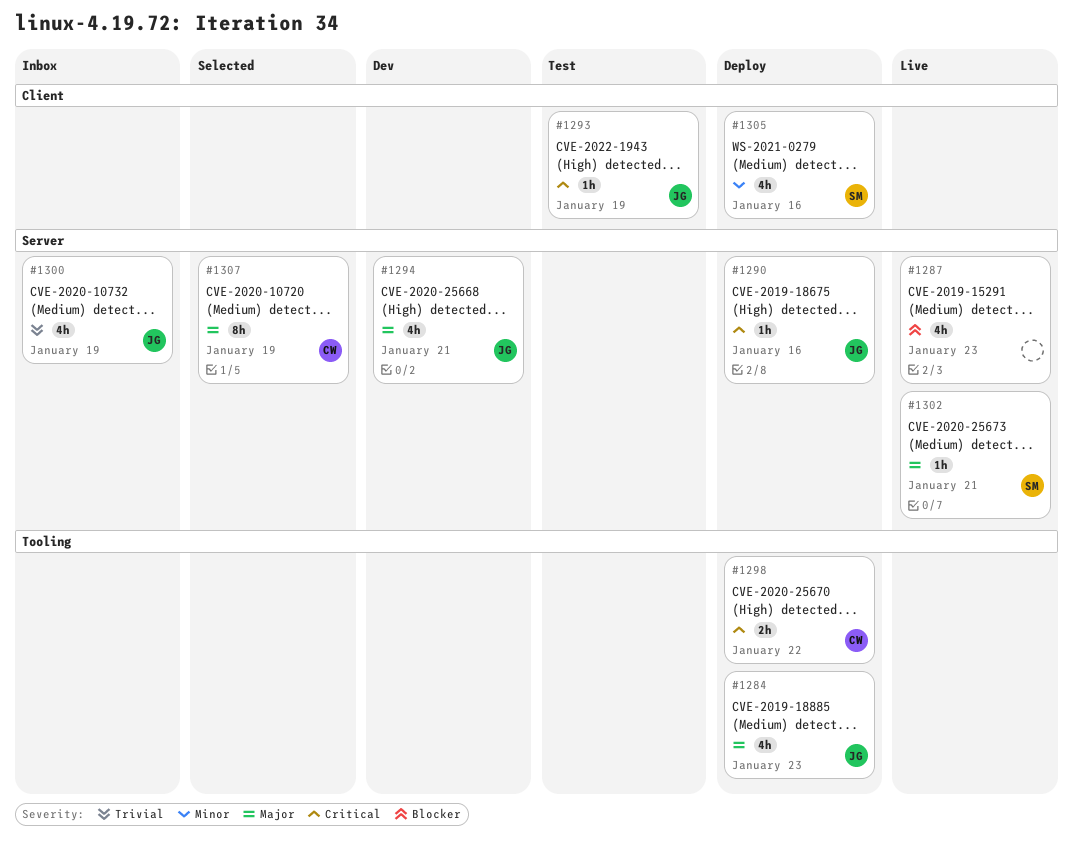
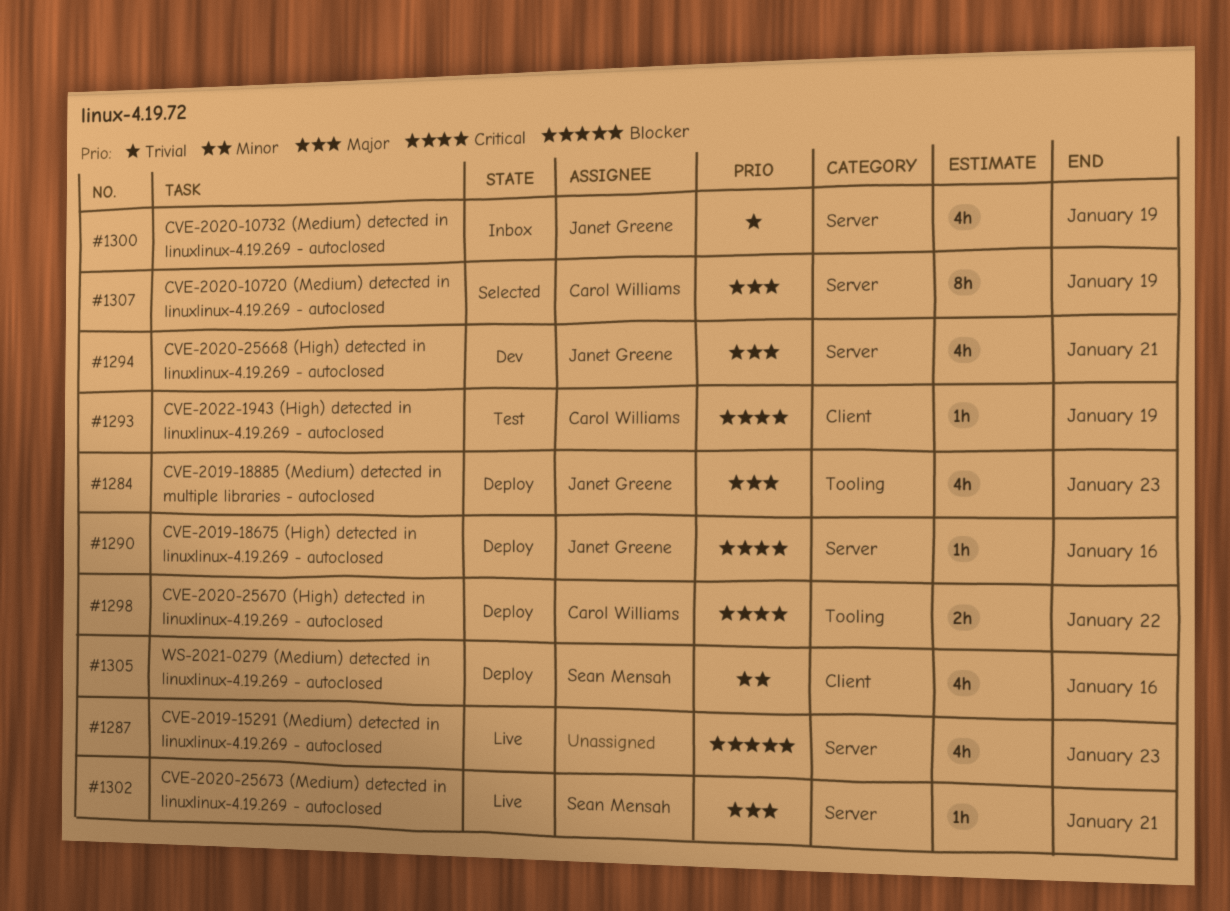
#1293, owner: Janet Greene -> Carol Williams

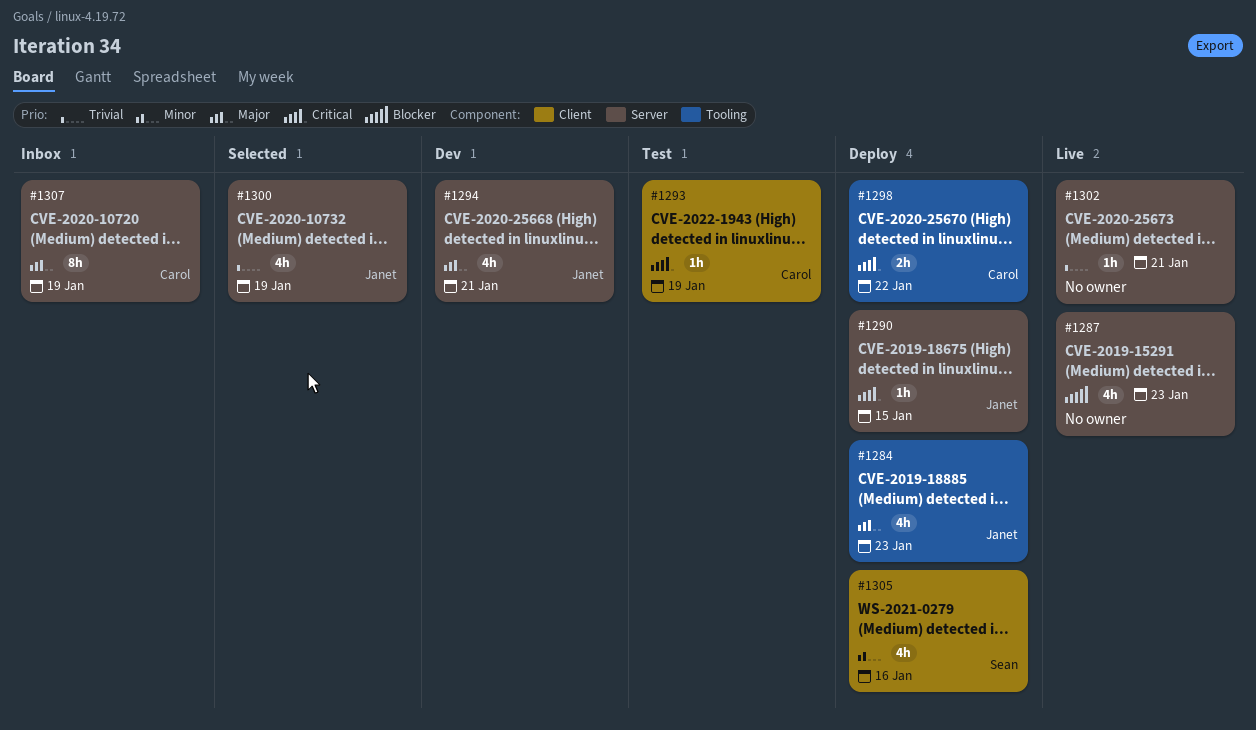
#1290, due: Jan 16 -> Jan 15
#1300, status: Inbox -> Selected
#1302, owner: Sean Mensah -> none
#1302, priority: Major -> Trivial
#1307, status: Selected -> Inbox

